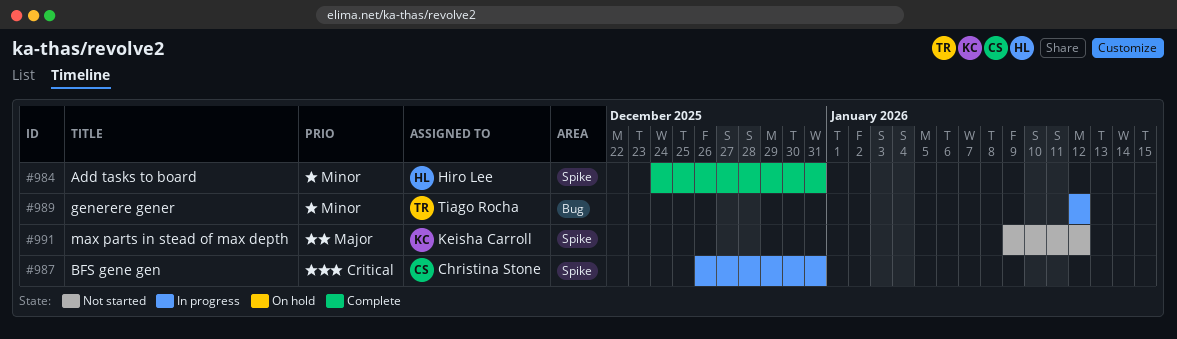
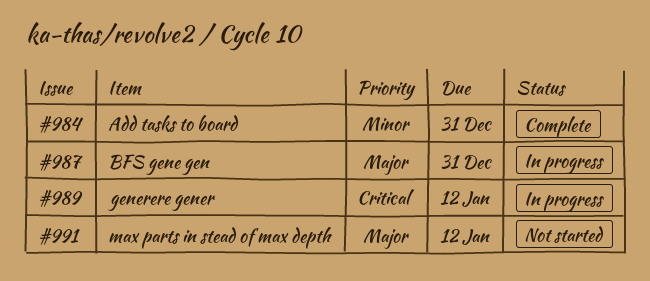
#987, priority: Critical -> Major
#989, priority: Minor -> Critical

